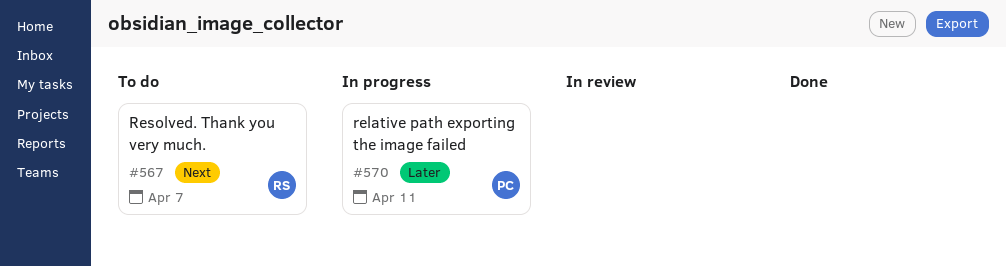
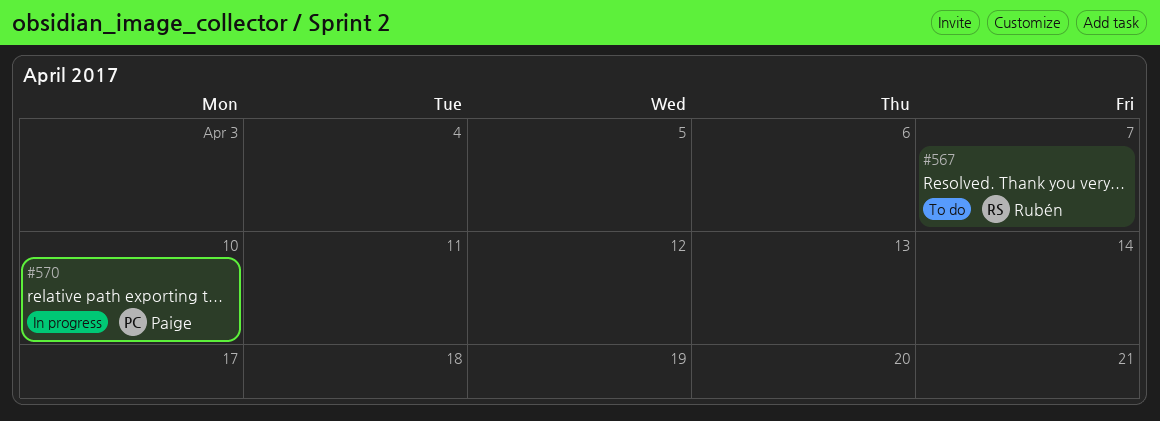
#570, due: Apr 11 -> Apr 10

